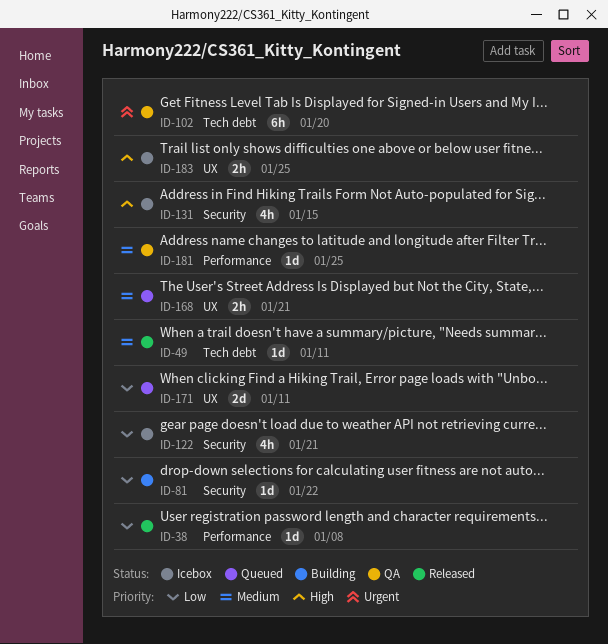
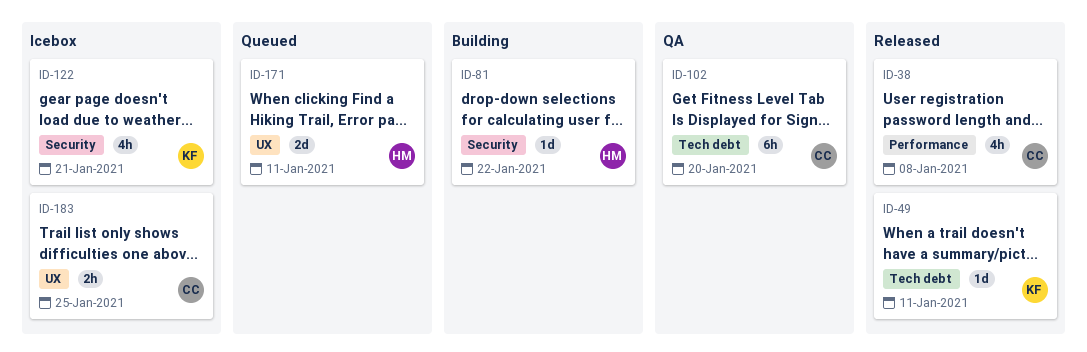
ID-38, estimate: 1d -> 4h
ID-131: present -> none
ID-168: present -> none
ID-181: present -> none

